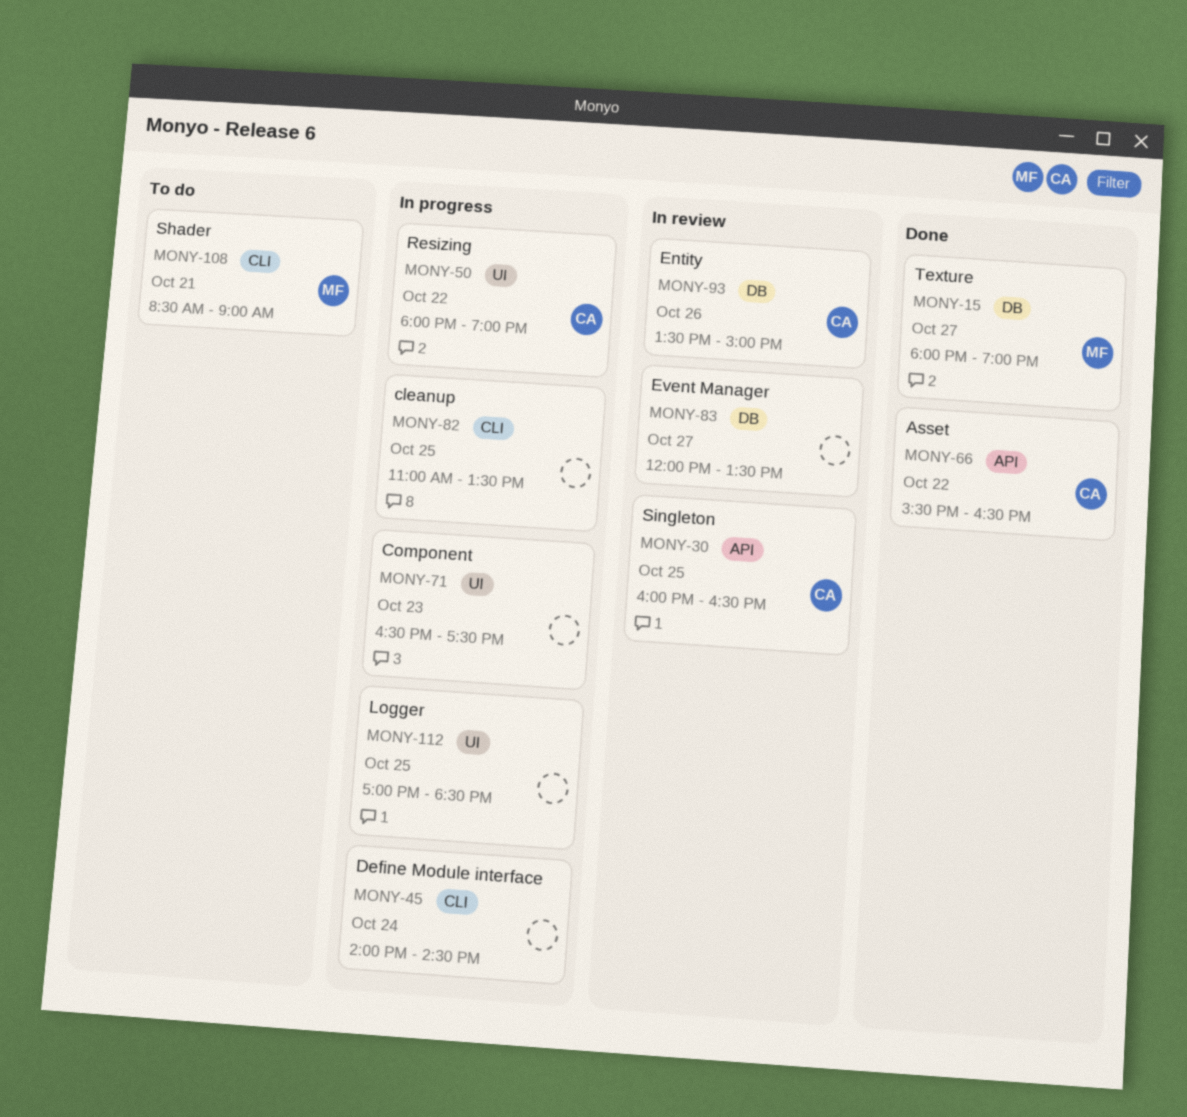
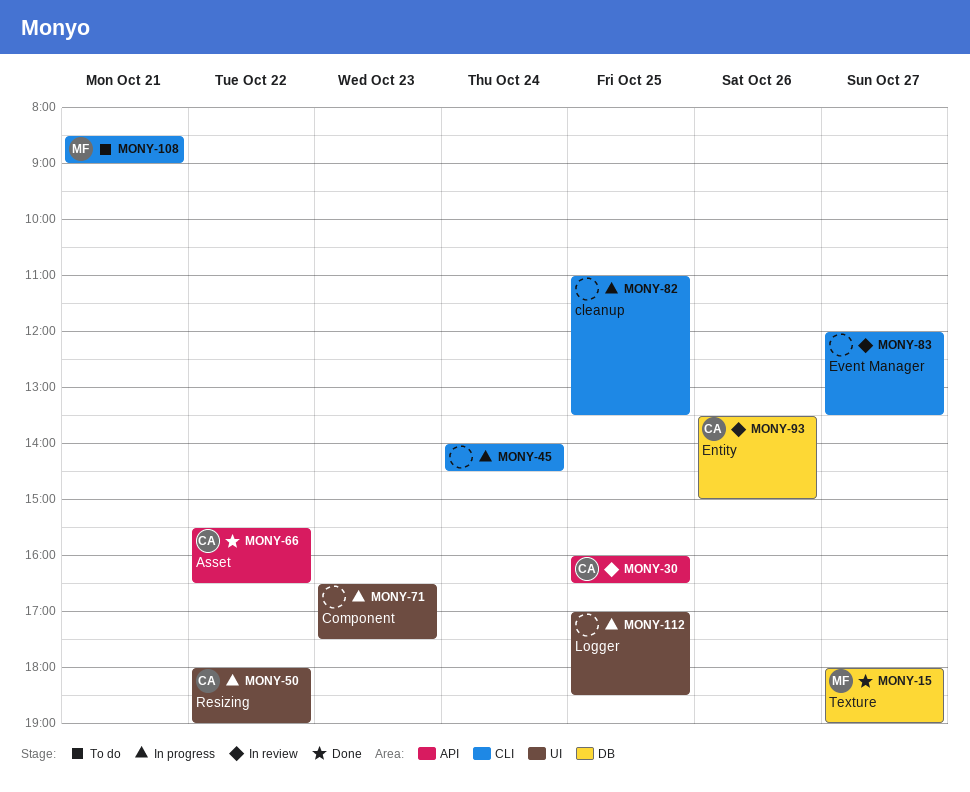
MONY-83, label: DB -> CLI

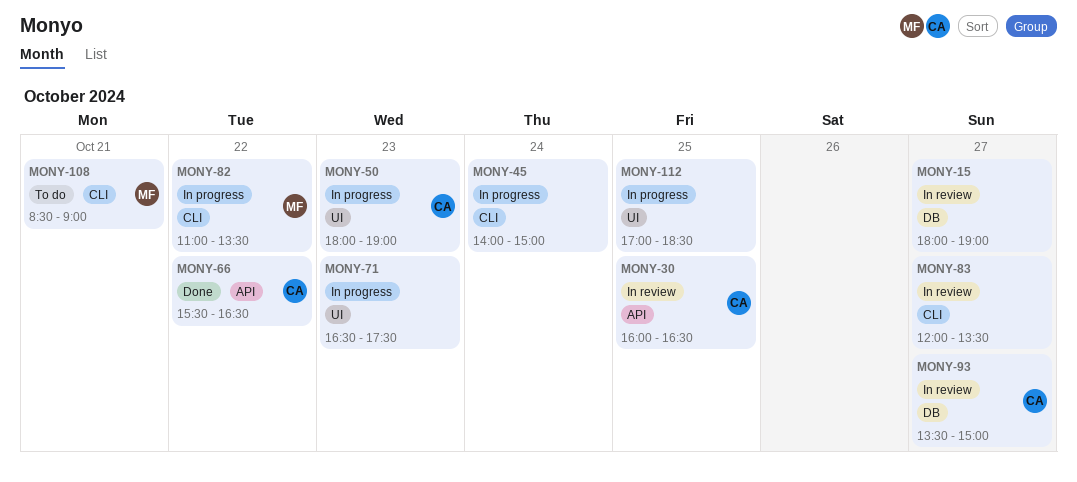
MONY-15, status: Done -> In review
MONY-15, owner: MF -> none
MONY-45, ends: 14:30 -> 15:00
MONY-50, day: Oct 22 -> Oct 23
MONY-82, owner: none -> MF
MONY-82, day: Oct 25 -> Oct 22
MONY-93, day: Oct 26 -> Oct 27

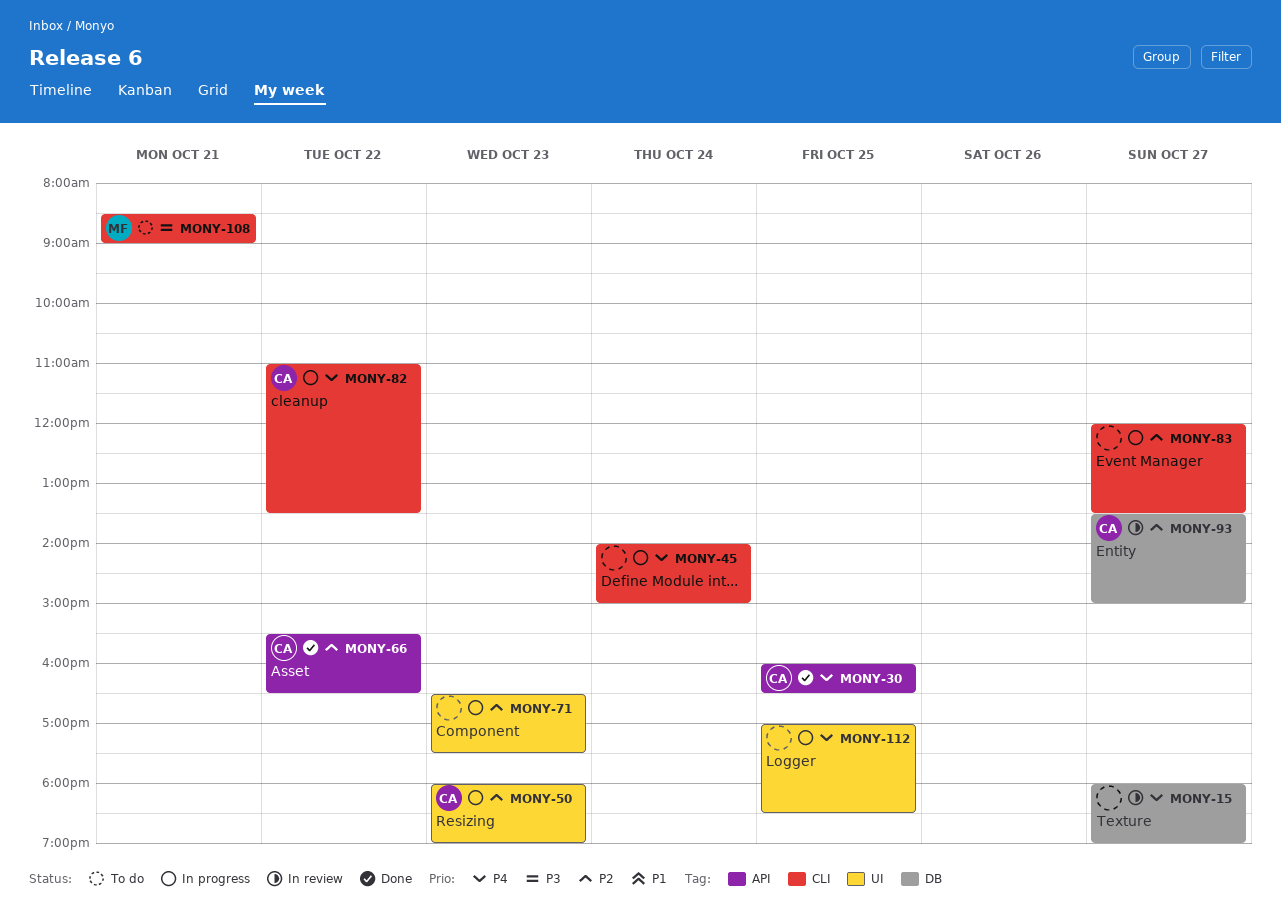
MONY-30, status: In review -> Done
MONY-82, owner: MF -> CA
MONY-83, status: In review -> In progress

